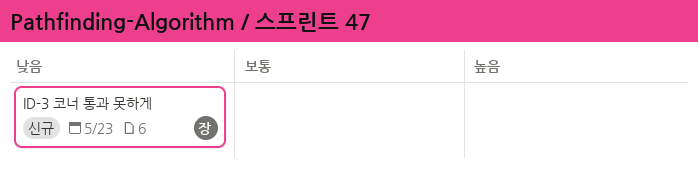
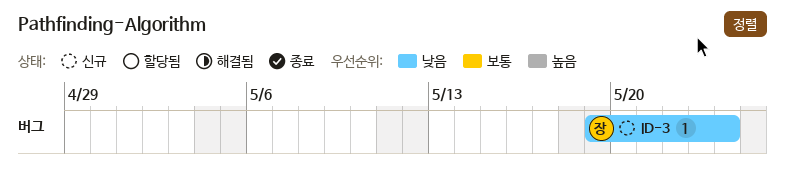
ID-3, due: May 23 -> May 24

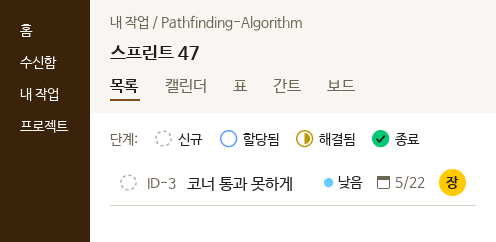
ID-3, due: May 24 -> May 22

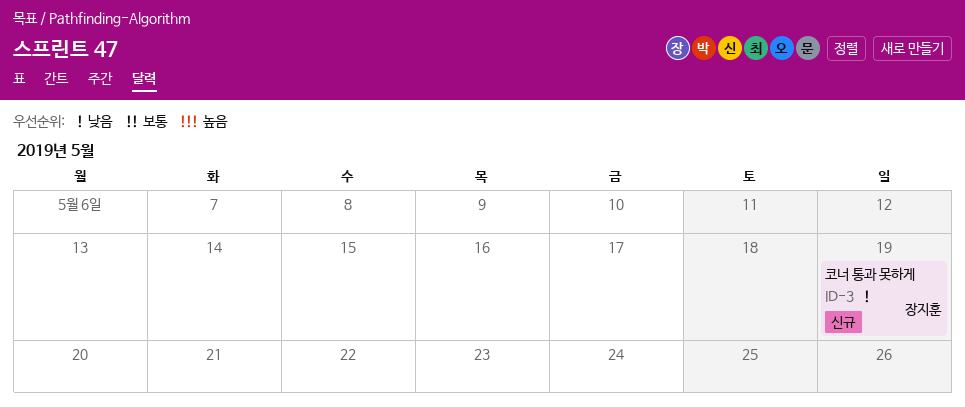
ID-3, due: May 22 -> May 19

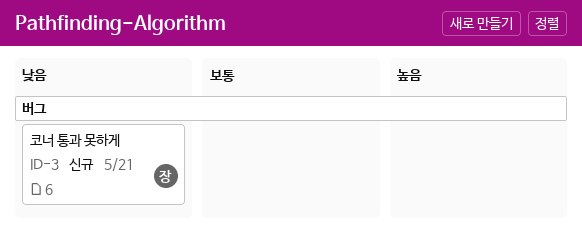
ID-3, due: May 19 -> May 21

